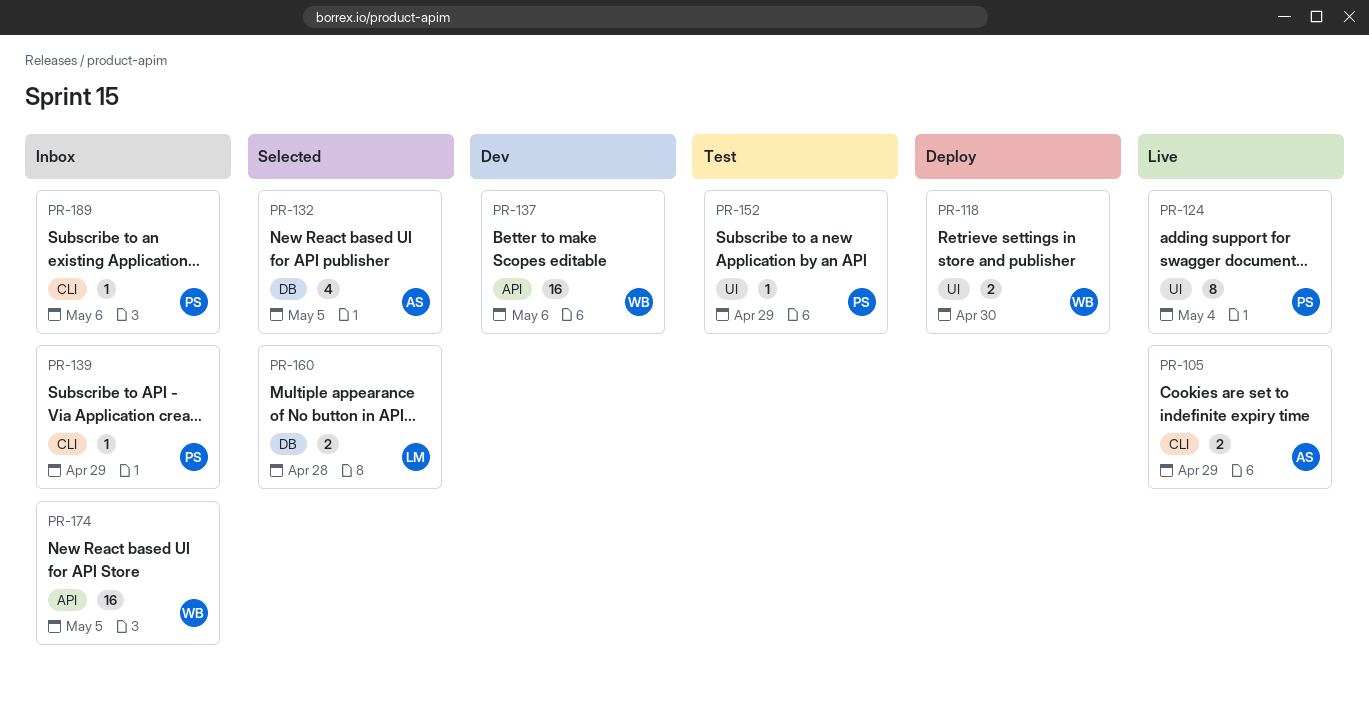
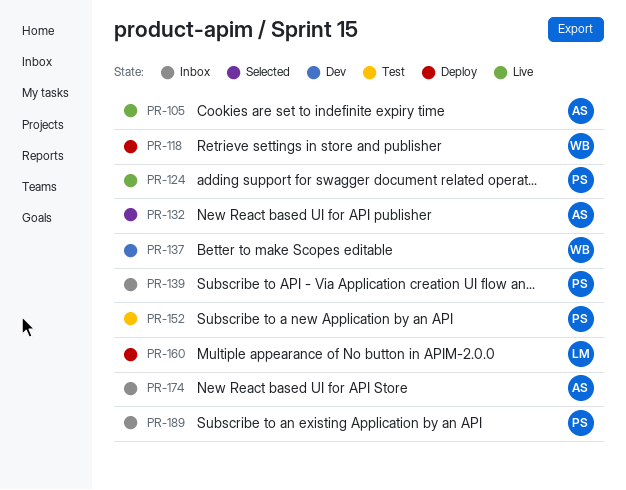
PR-160, status: Selected -> Deploy
PR-174, owner: WB -> AS

